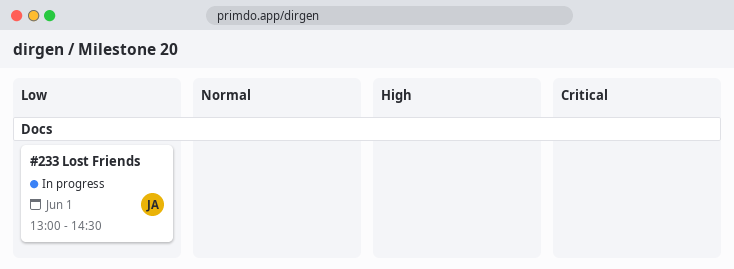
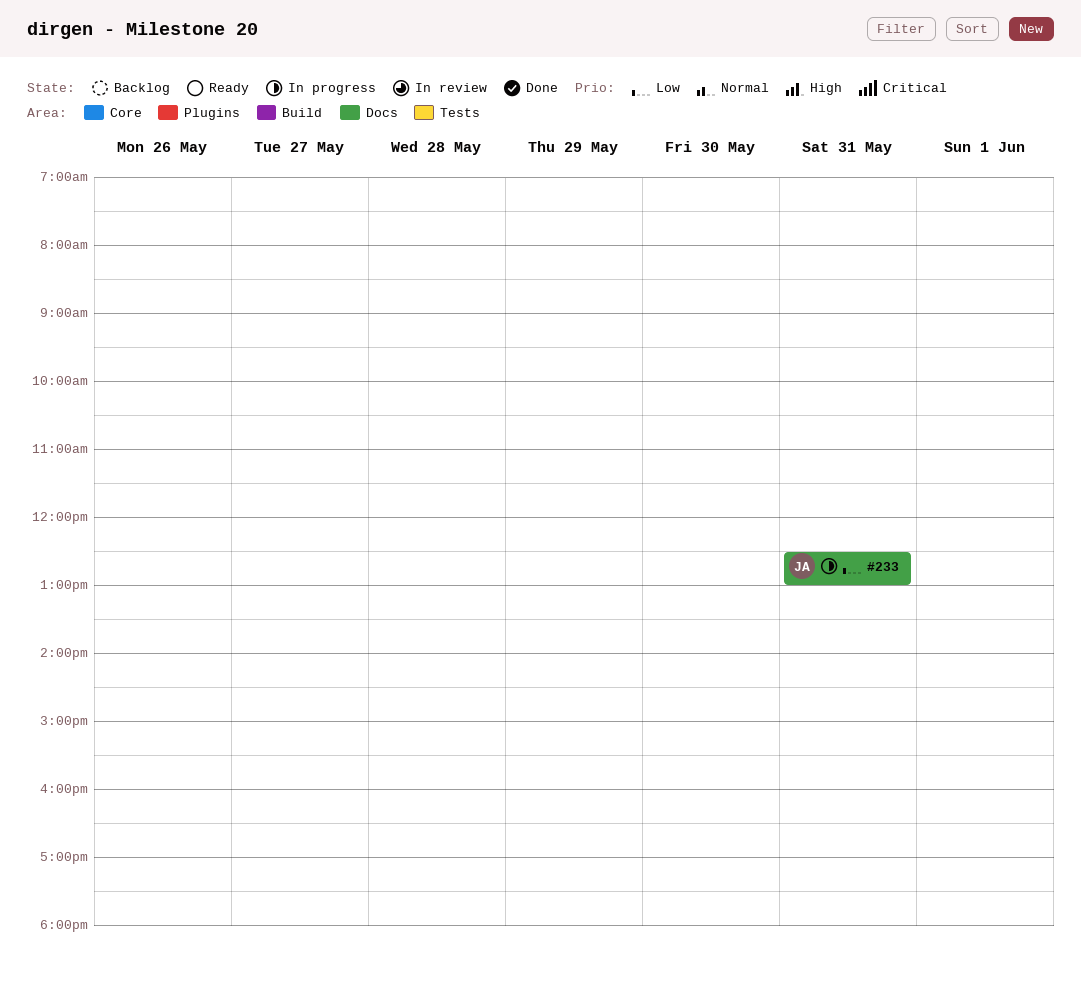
#233, day: Jun 1 -> May 31
#233, begins: 13:00 -> 12:30
#233, ends: 14:30 -> 13:00

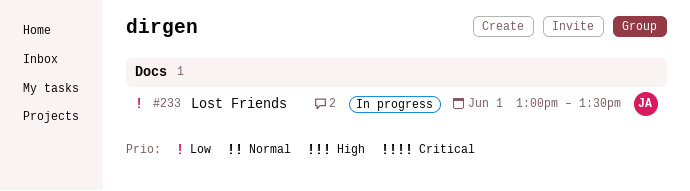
#233, day: May 31 -> Jun 1
#233, begins: 12:30 -> 13:00
#233, ends: 13:00 -> 13:30

